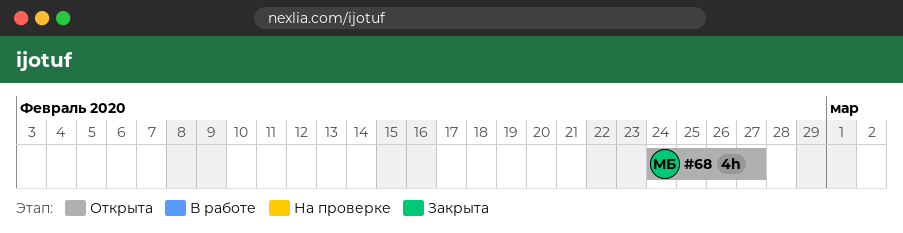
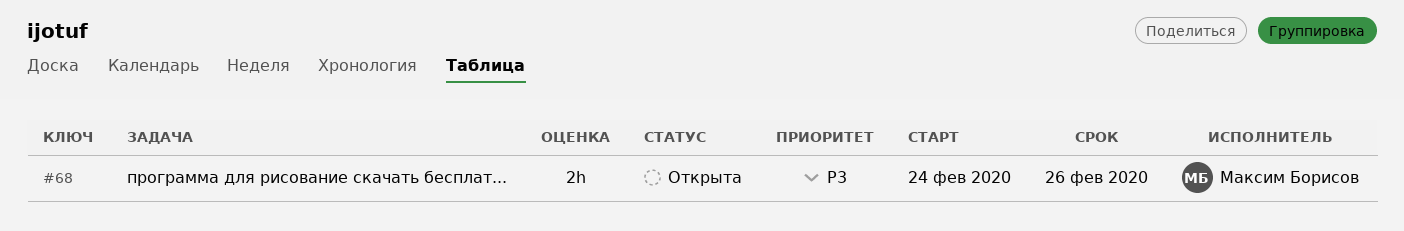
#68, estimate: 4h -> 2h
#68, due: Feb 27 -> Feb 26

